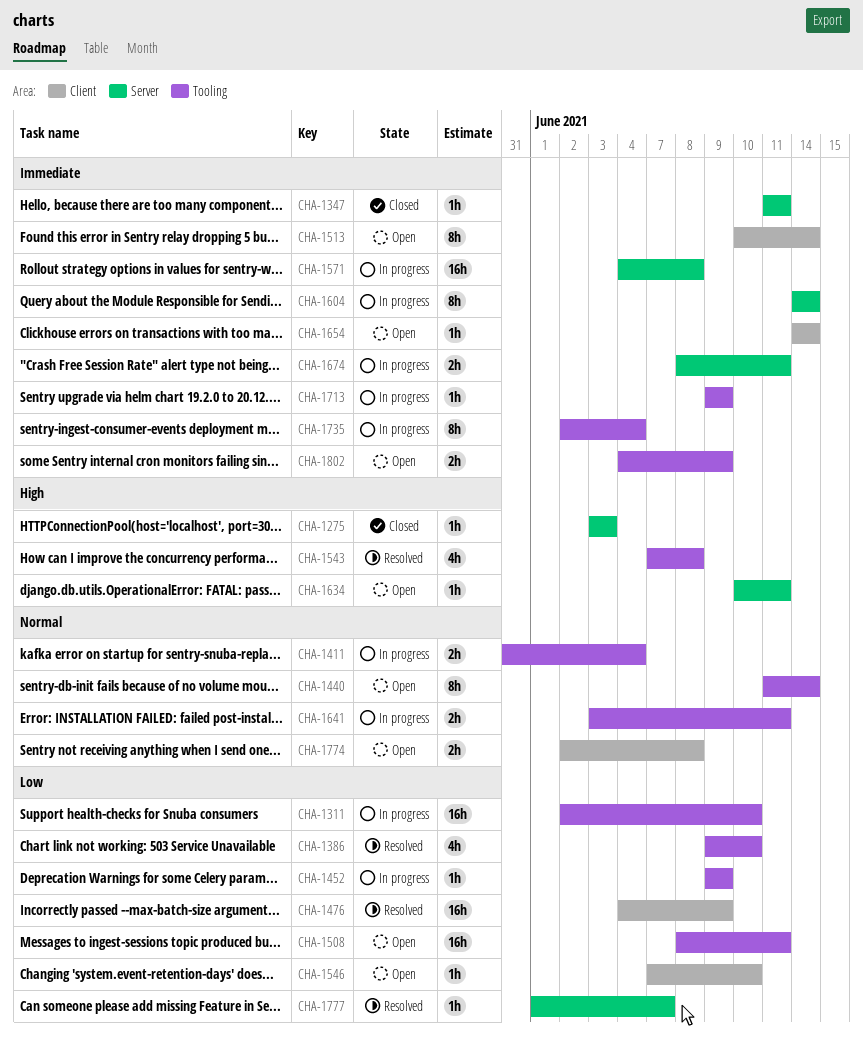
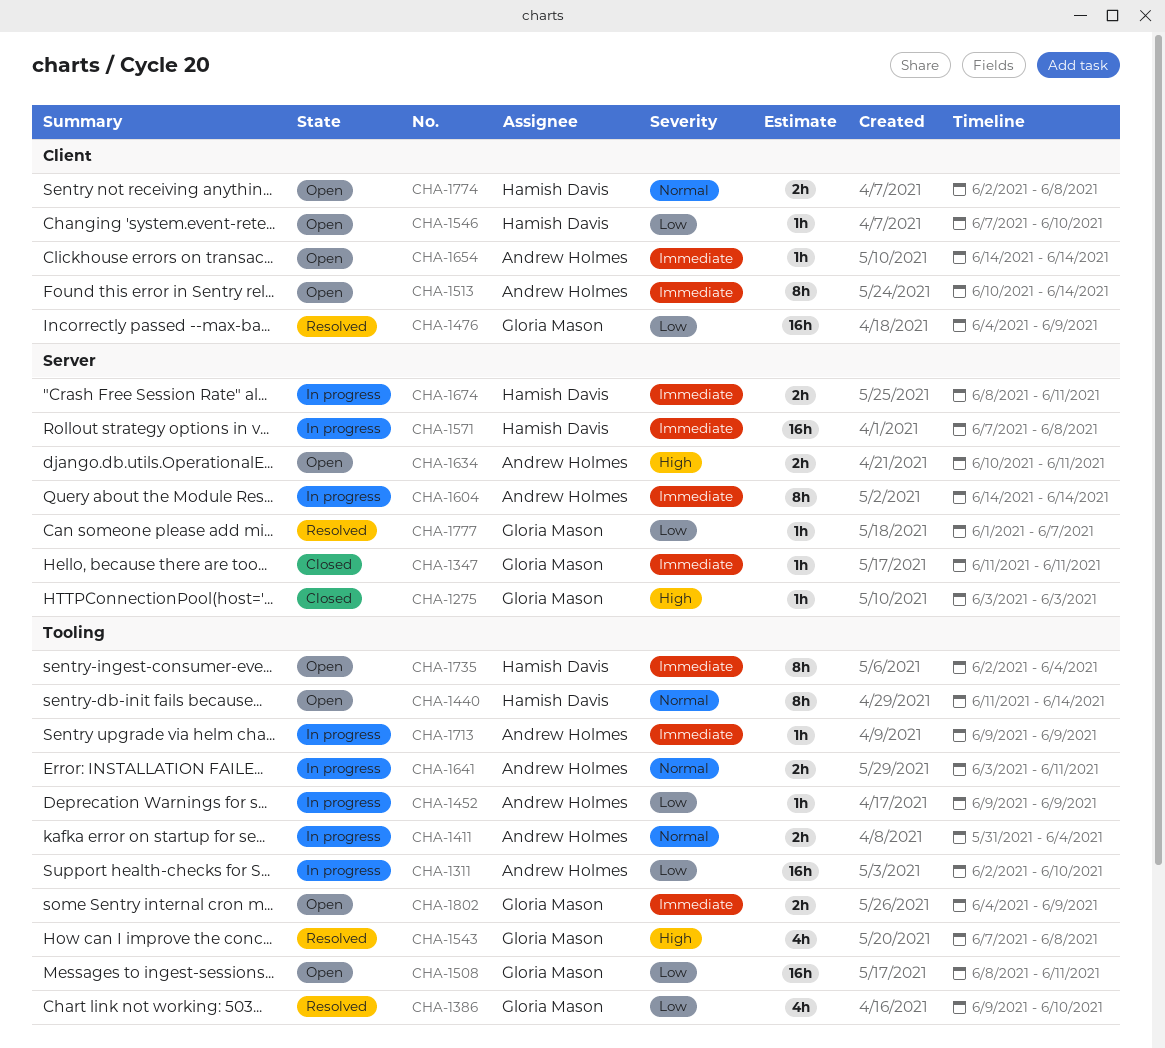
CHA-1571, start: Jun 4 -> Jun 7
CHA-1634, estimate: 1h -> 2h
CHA-1735, status: In progress -> Open

